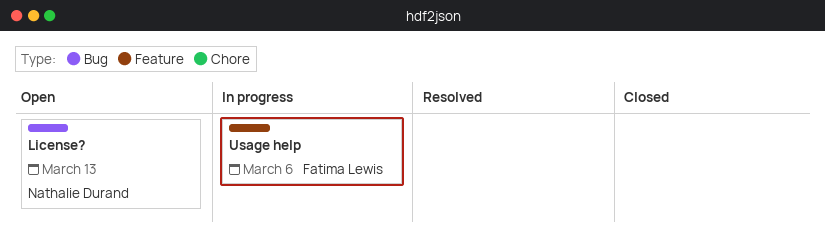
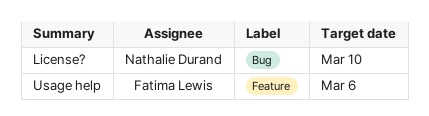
License?, due: Mar 13 -> Mar 10

